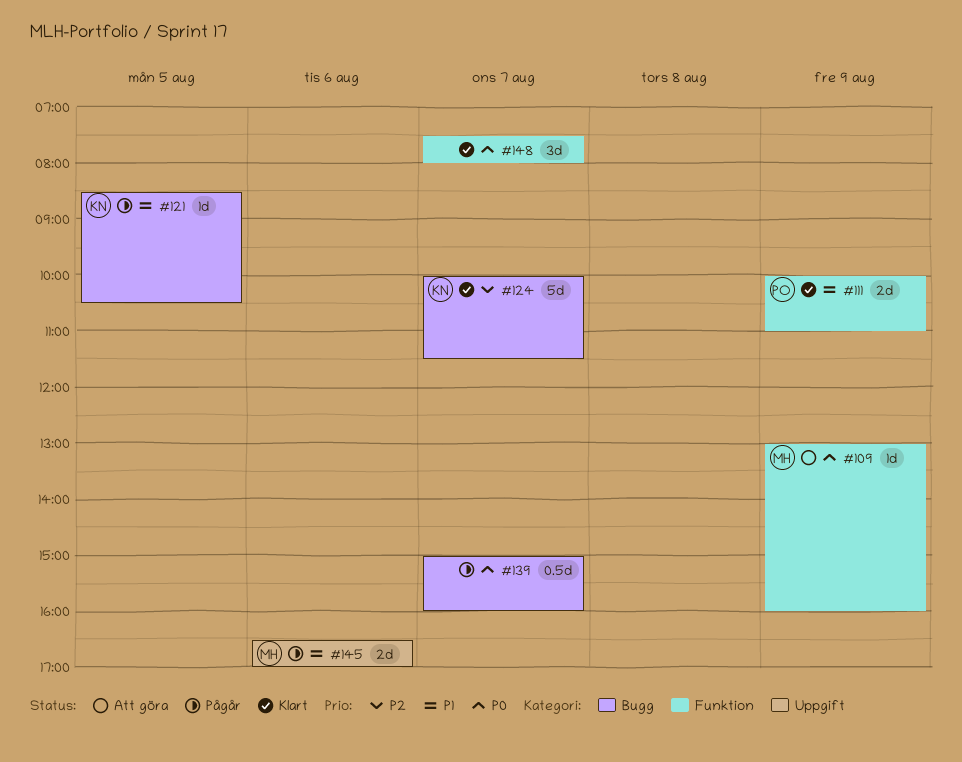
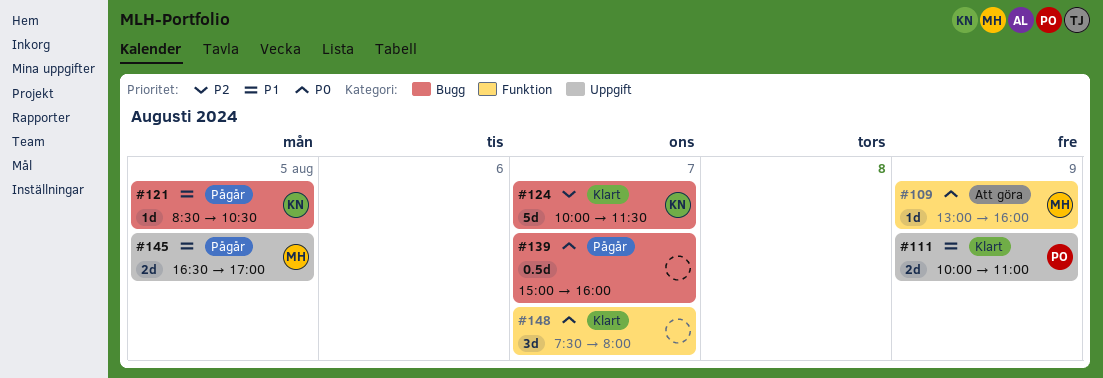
#111, label: Funktion -> Uppgift
#145, day: Aug 6 -> Aug 5

